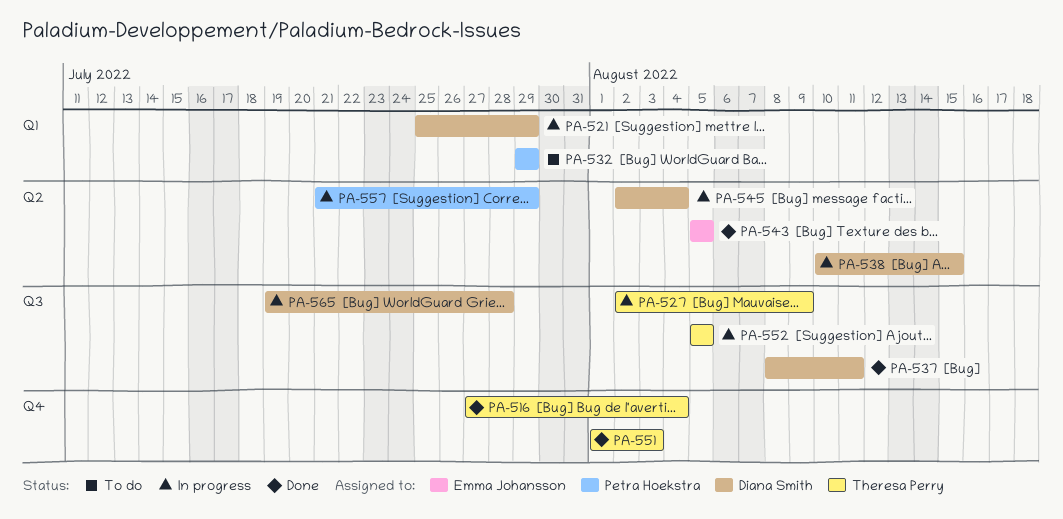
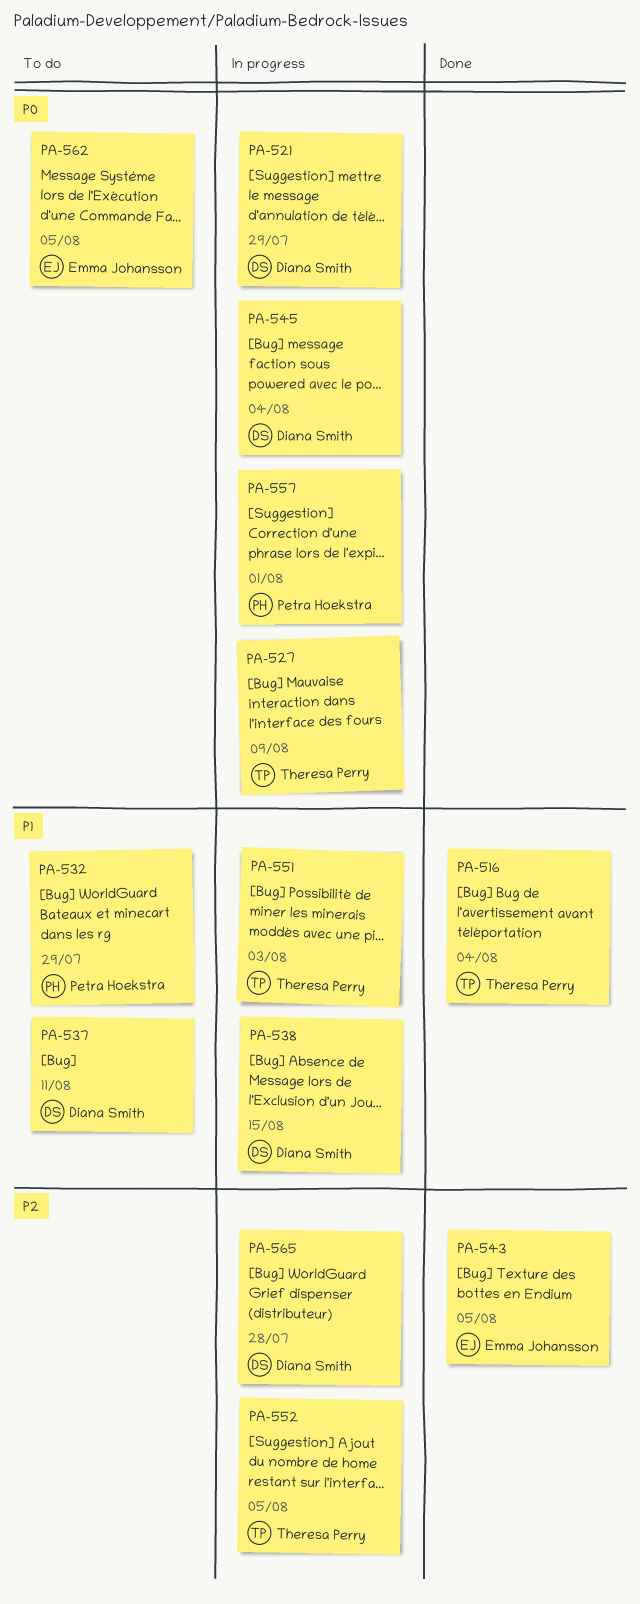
PA-537, status: Done -> To do
PA-551, status: Done -> In progress
PA-557, due: Jul 29 -> Aug 1
PA-562: none -> present

